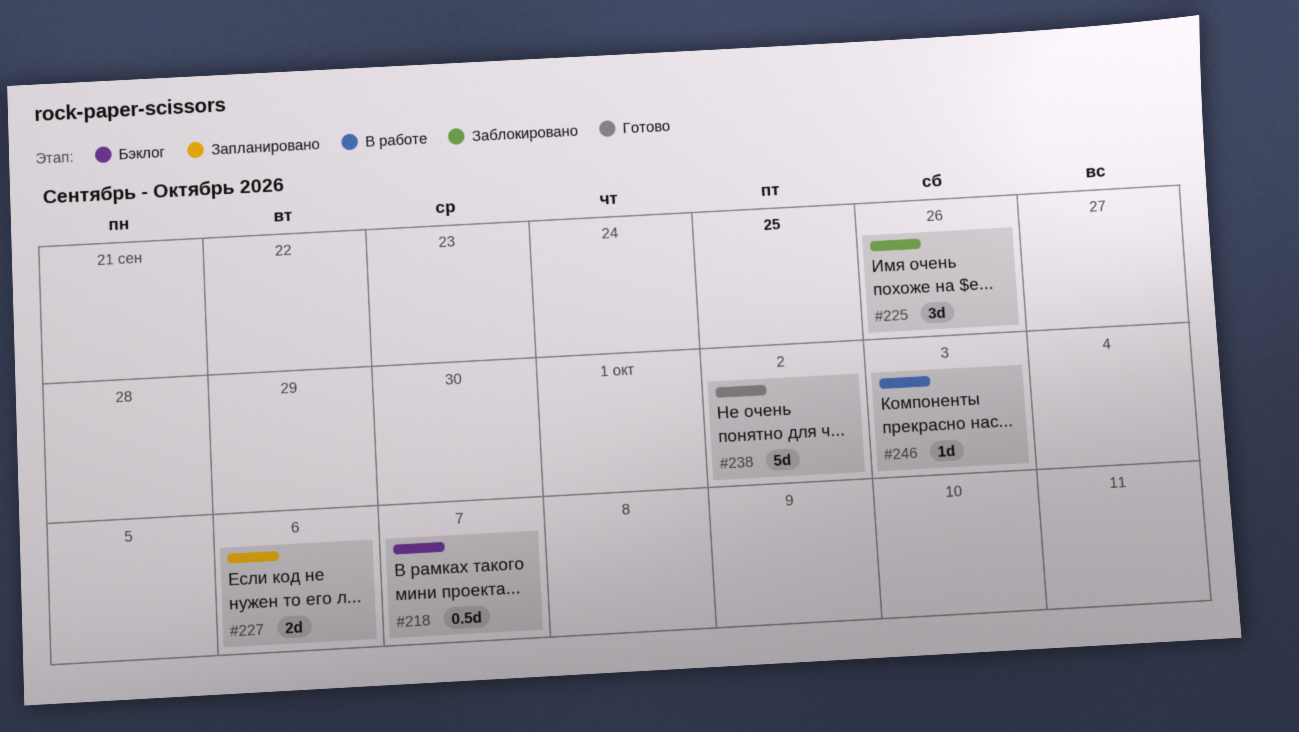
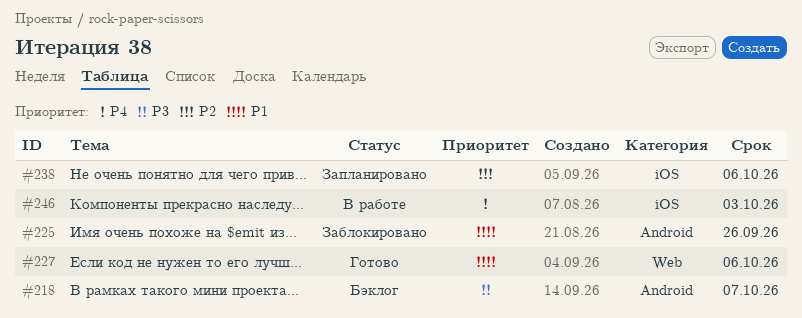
#227, status: Запланировано -> Готово
#238, status: Готово -> Запланировано
#238, due: Oct 2 -> Oct 6

